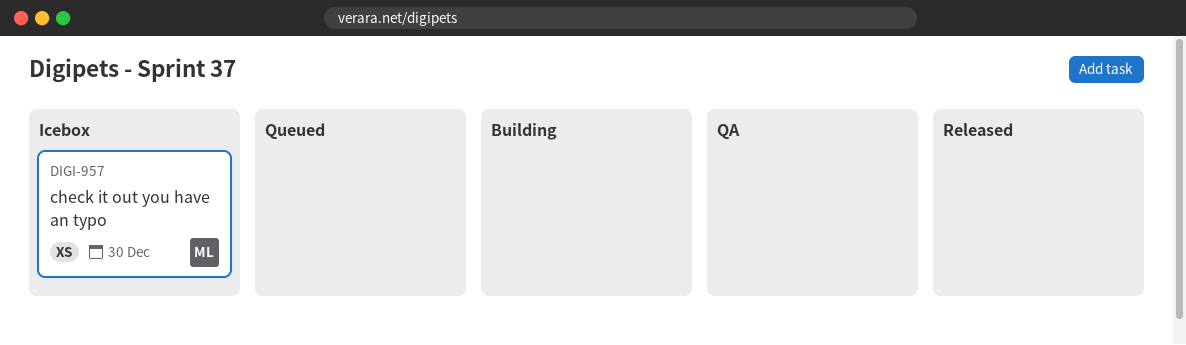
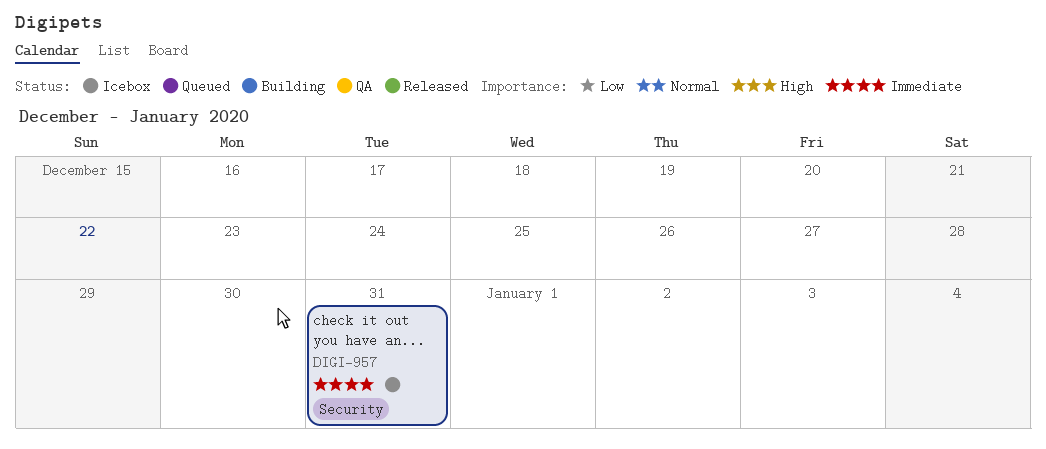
DIGI-957, due: Dec 30 -> Dec 31

